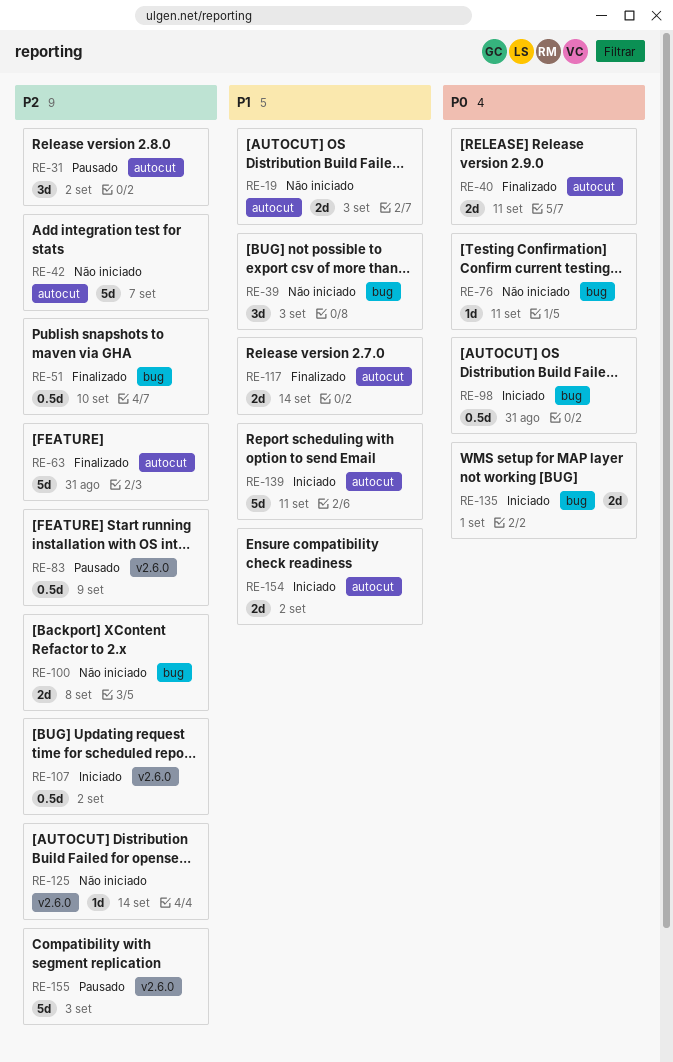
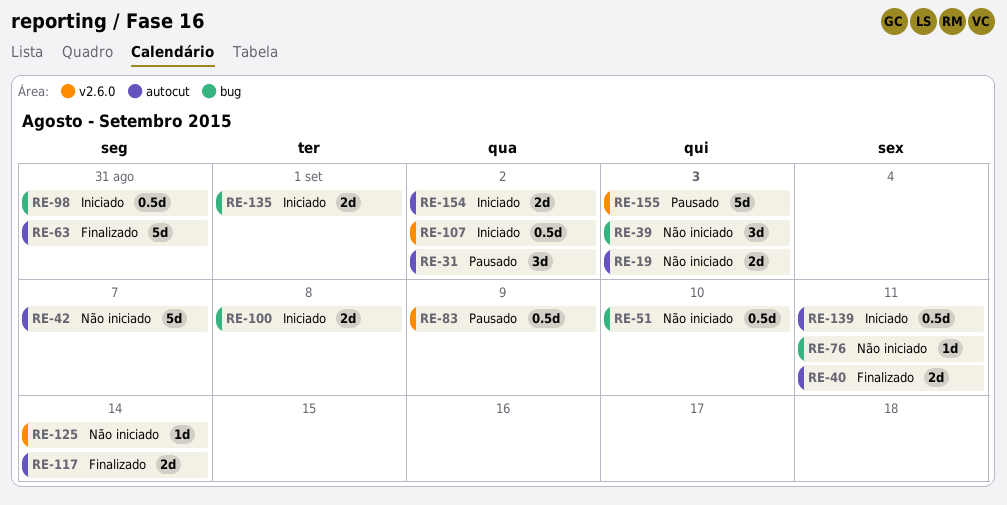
RE-51, status: Finalizado -> Não iniciado
RE-100, status: Não iniciado -> Iniciado
RE-139, estimate: 5d -> 0.5d

